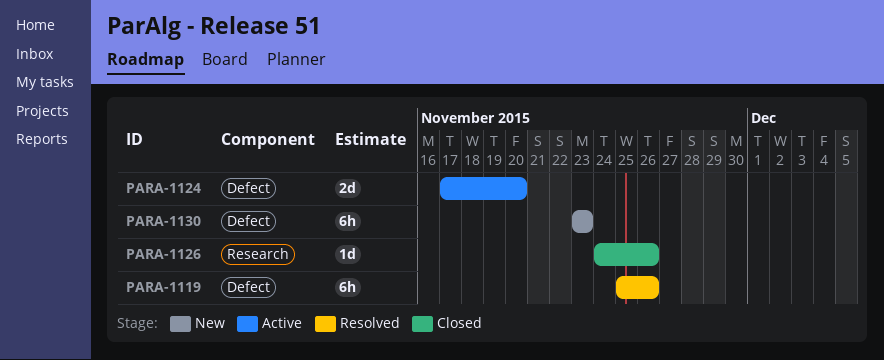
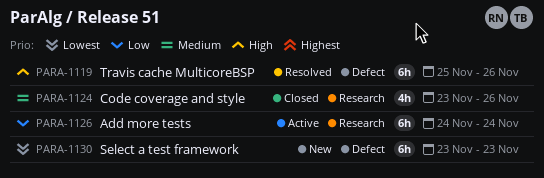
PARA-1124, status: Active -> Closed
PARA-1124, label: Defect -> Research
PARA-1124, estimate: 2d -> 4h
PARA-1124, start: Nov 17 -> Nov 23
PARA-1124, due: Nov 20 -> Nov 26
PARA-1126, status: Closed -> Active
PARA-1126, estimate: 1d -> 6h
PARA-1126, due: Nov 26 -> Nov 24

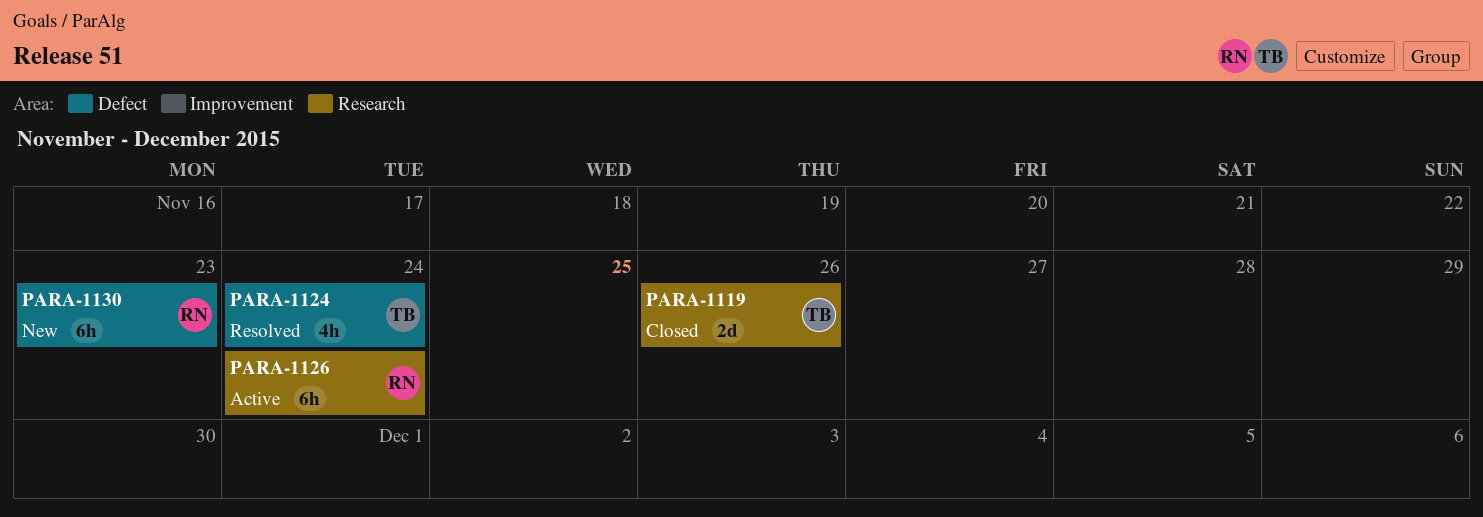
PARA-1119, status: Resolved -> Closed
PARA-1119, label: Defect -> Research
PARA-1119, estimate: 6h -> 2d
PARA-1124, status: Closed -> Resolved
PARA-1124, label: Research -> Defect
PARA-1124, due: Nov 26 -> Nov 24

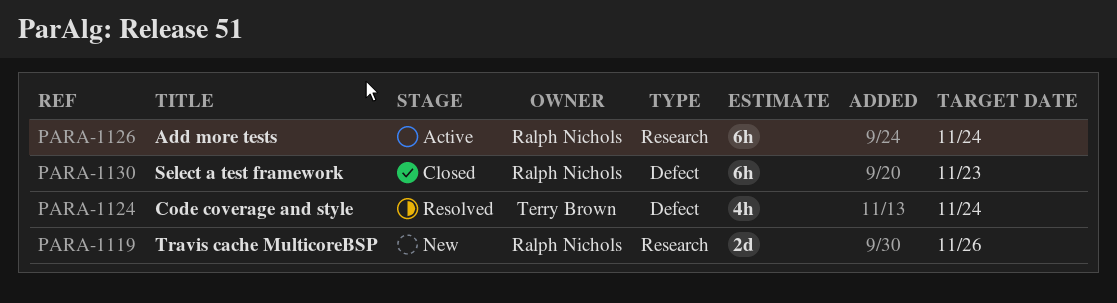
PARA-1119, status: Closed -> New
PARA-1119, owner: Terry Brown -> Ralph Nichols
PARA-1130, status: New -> Closed

